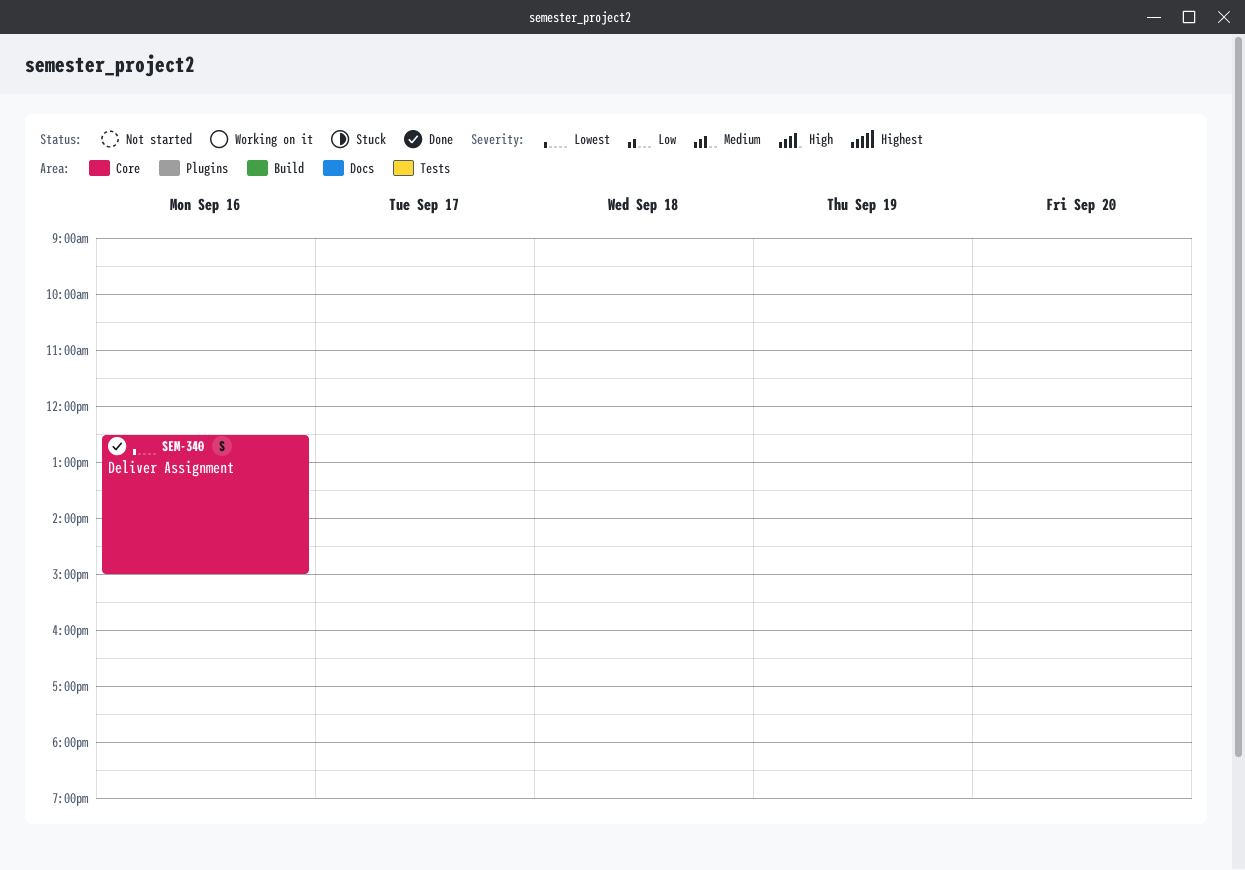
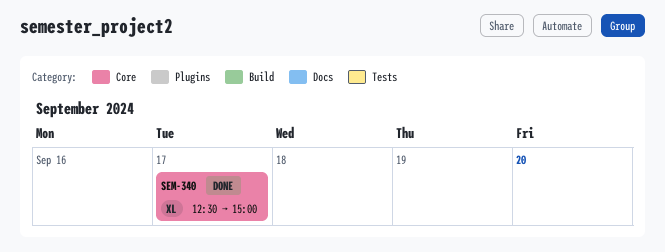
SEM-340, estimate: S -> XL
SEM-340, day: Sep 16 -> Sep 17

